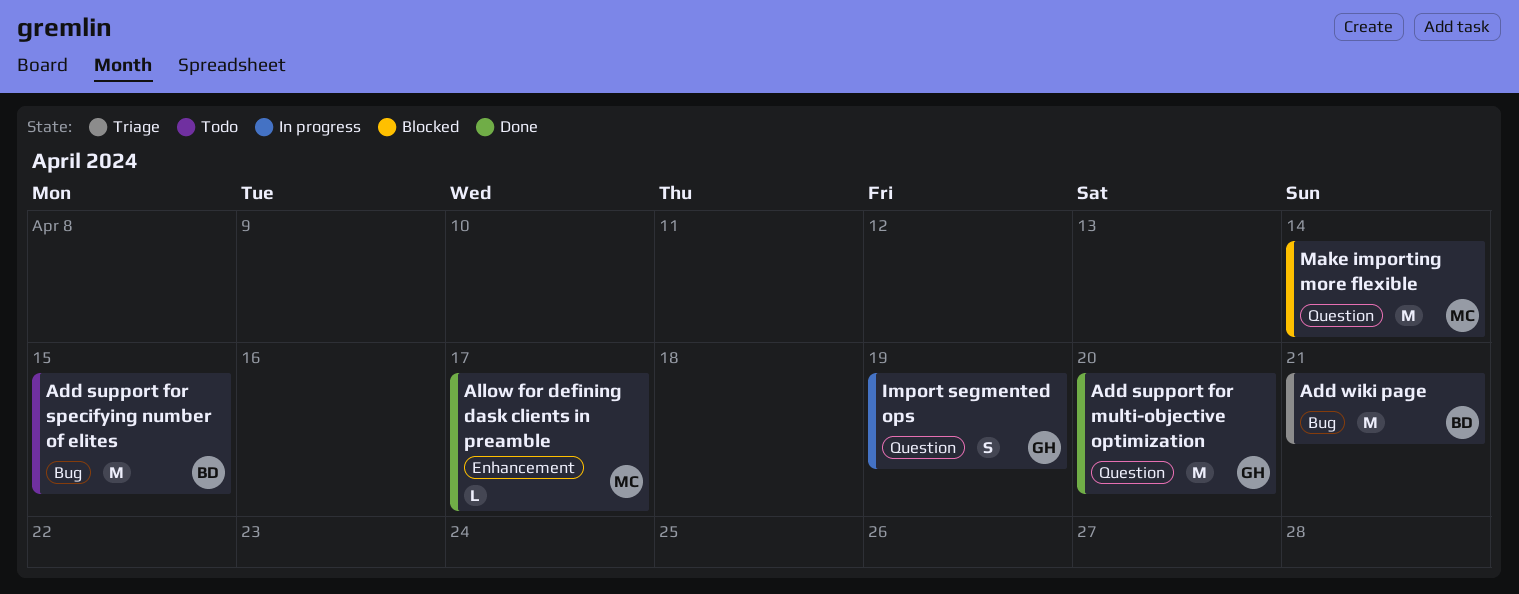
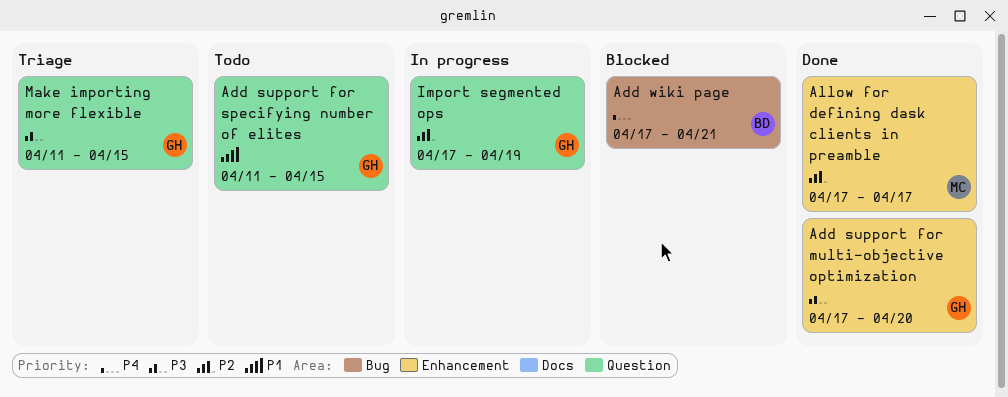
Add support for multi-objective optimization, label: Question -> Enhancement
Add support for specifying number of elites, owner: BD -> GH
Add support for specifying number of elites, label: Bug -> Question
Add wiki page, status: Triage -> Blocked
Make importing more flexible, status: Blocked -> Triage
Make importing more flexible, owner: MC -> GH
Make importing more flexible, due: Apr 14 -> Apr 15

